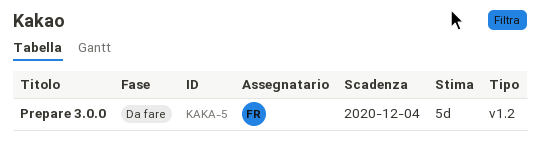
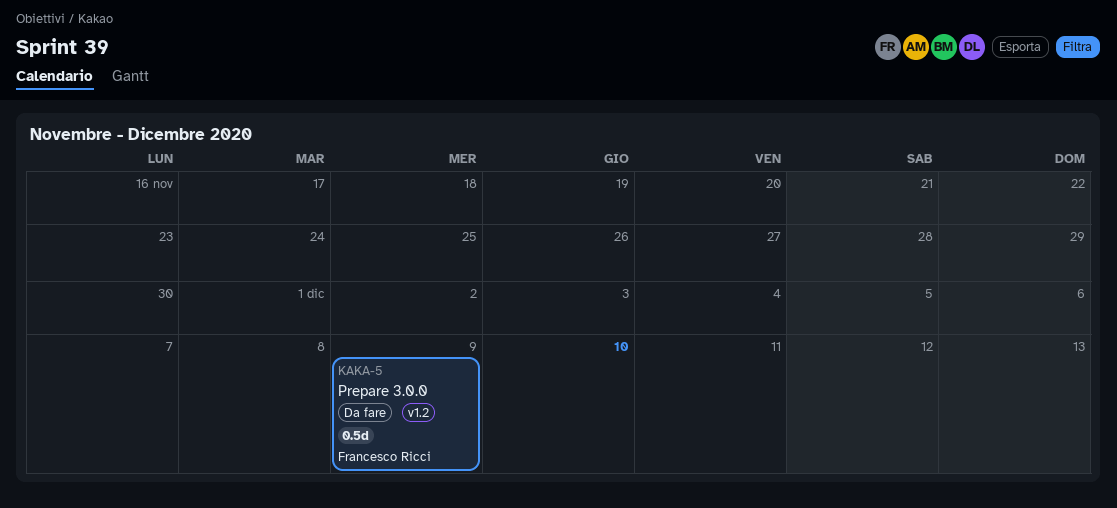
KAKA-5, estimate: 5d -> 0.5d
KAKA-5, due: Dec 4 -> Dec 9

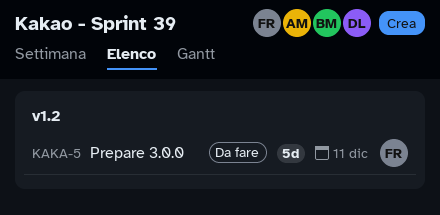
KAKA-5, estimate: 0.5d -> 5d
KAKA-5, due: Dec 9 -> Dec 11

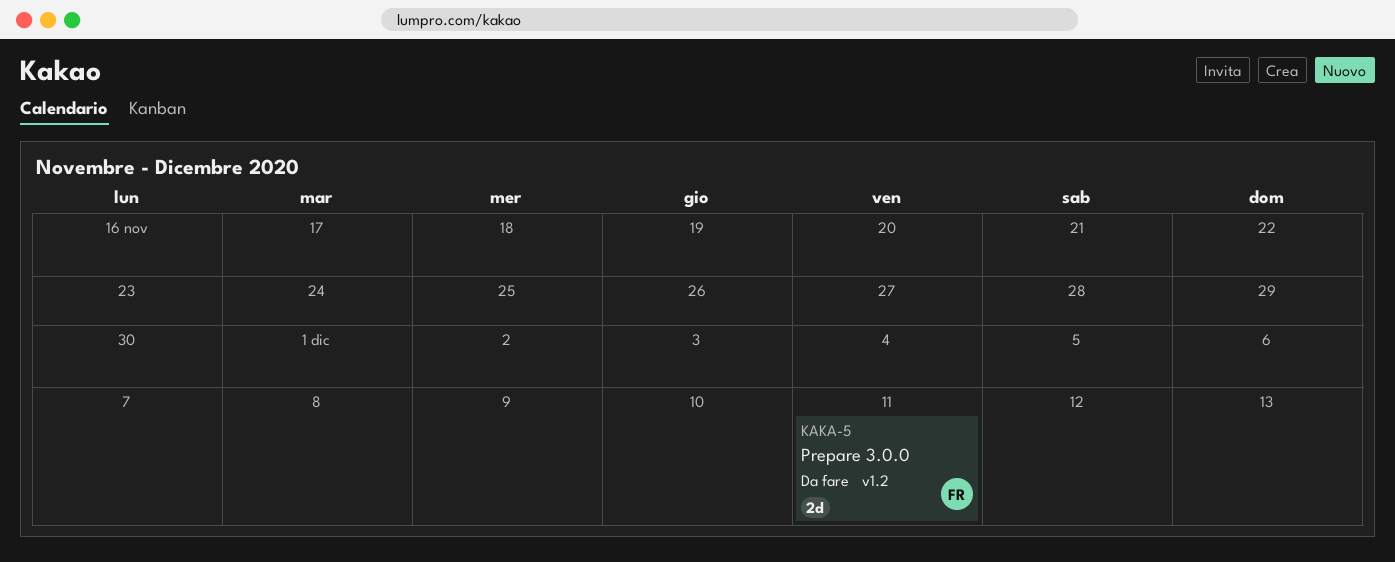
KAKA-5, estimate: 5d -> 2d

